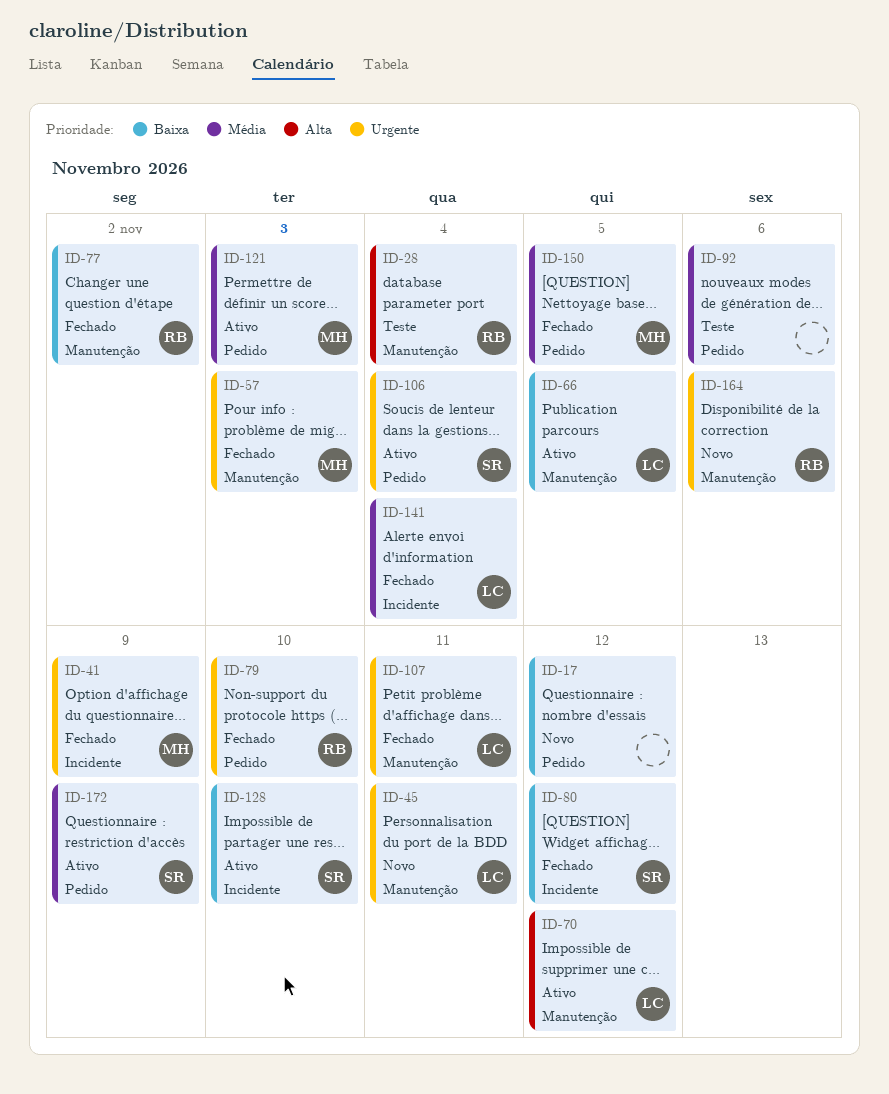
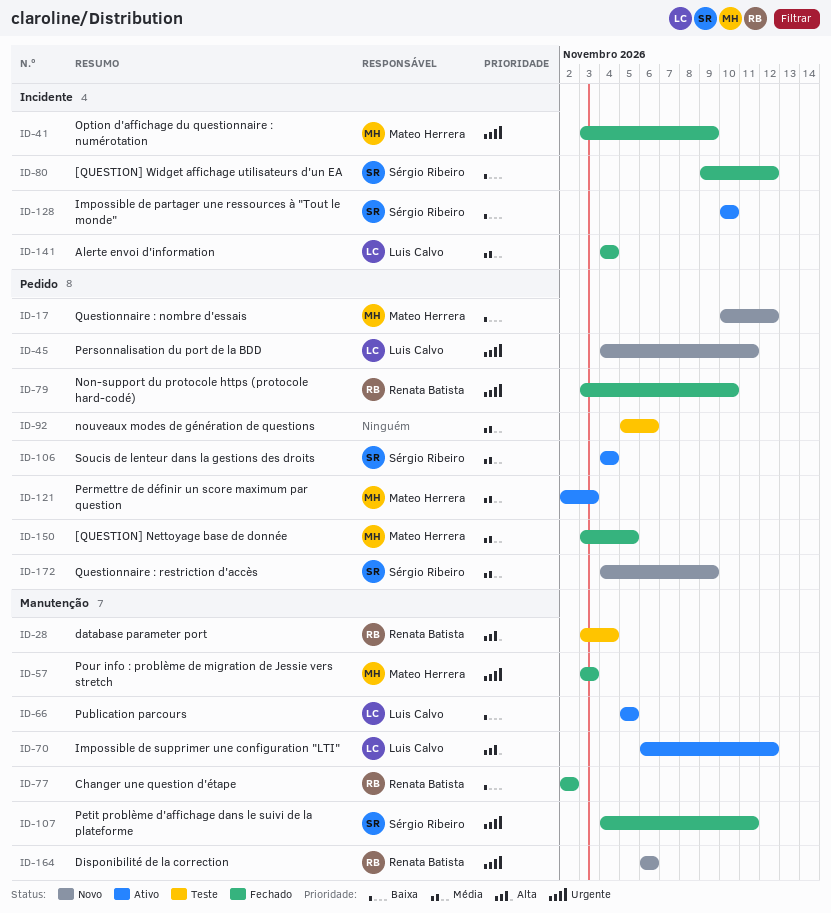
ID-17, owner: none -> Mateo Herrera
ID-45, label: Manutenção -> Pedido
ID-106, priority: Urgente -> Média
ID-107, owner: Luis Calvo -> Sérgio Ribeiro
ID-172, status: Ativo -> Novo

